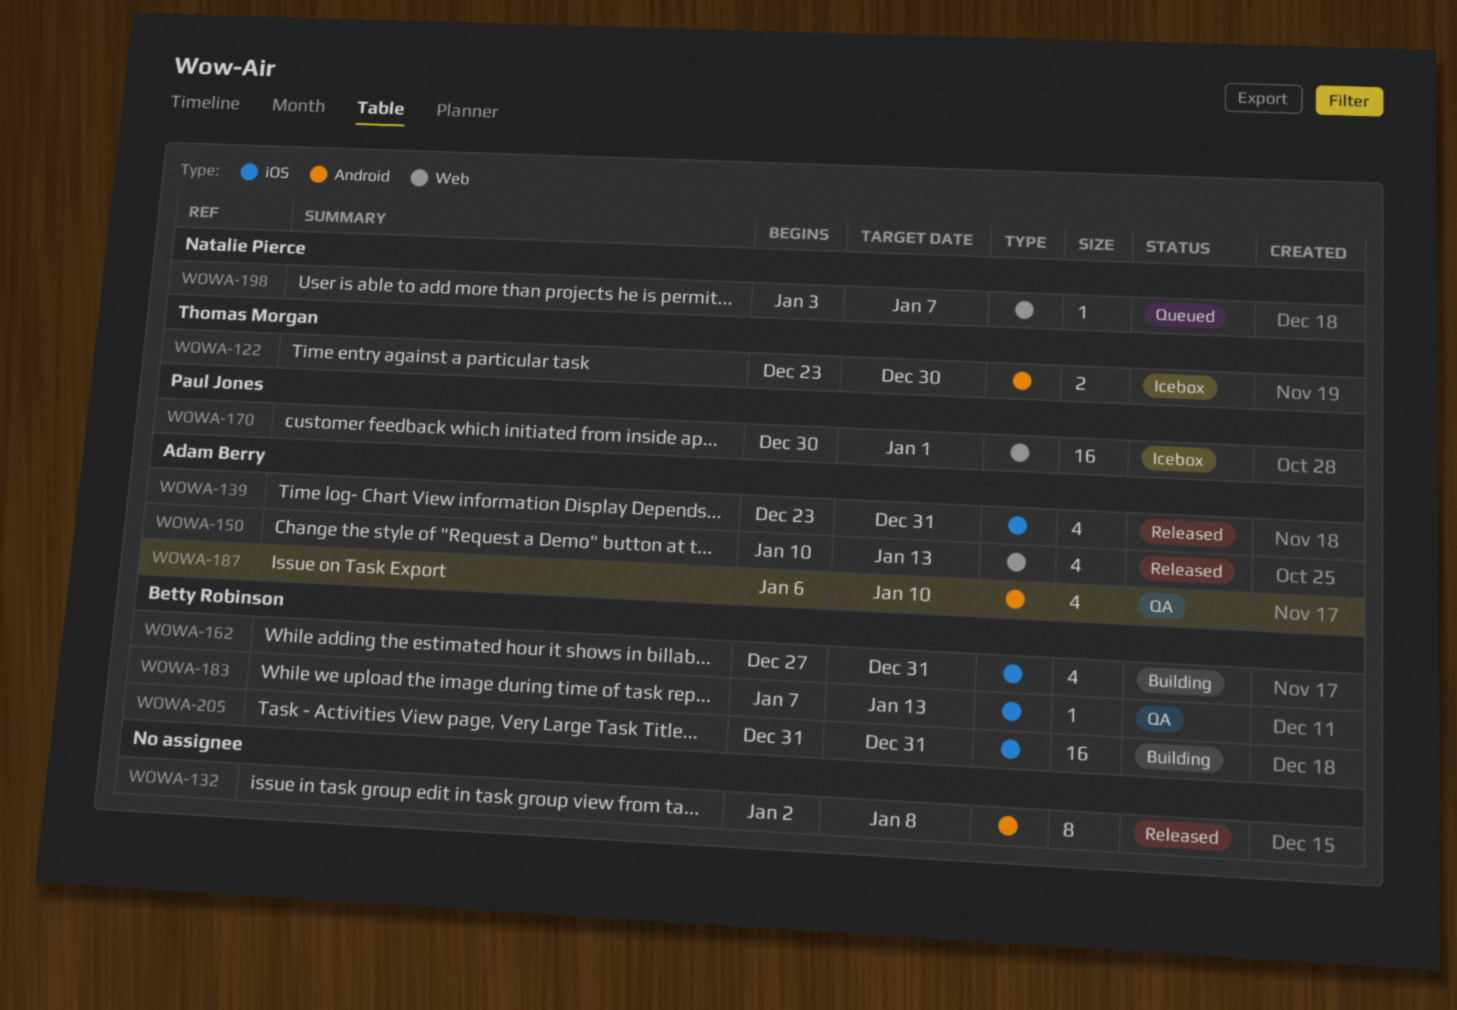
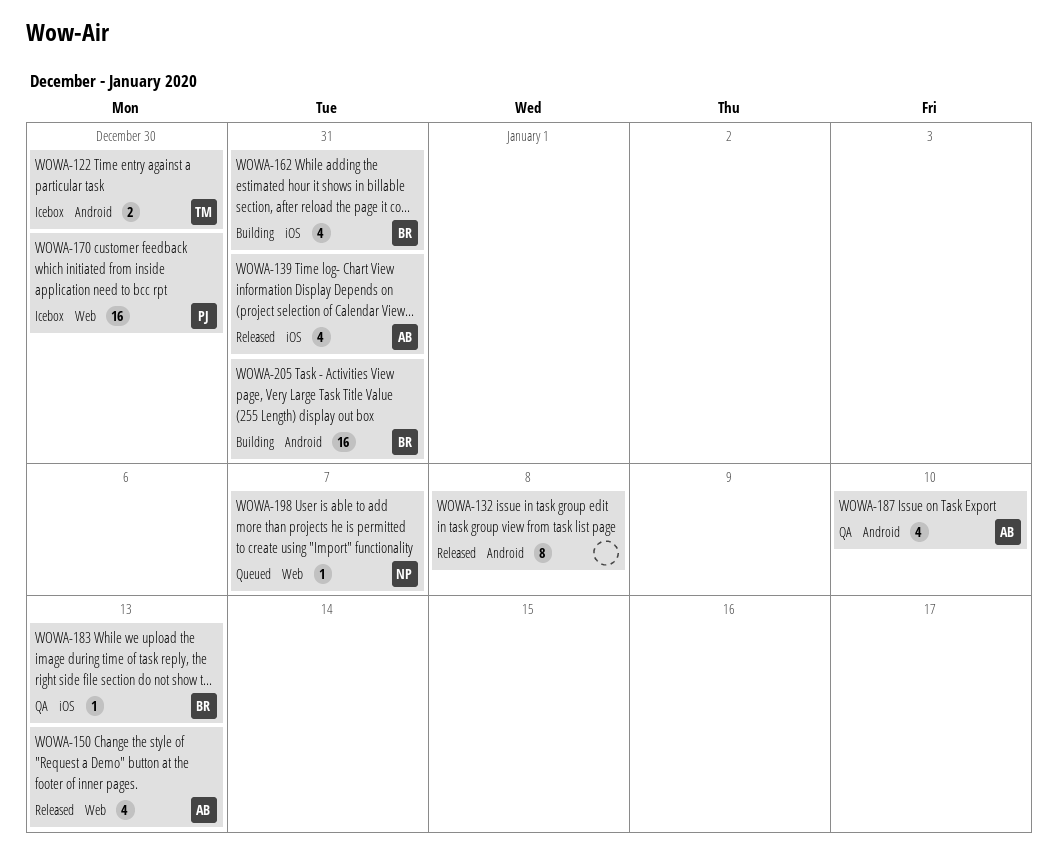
WOWA-170, due: Jan 1 -> Dec 30
WOWA-205, label: iOS -> Android

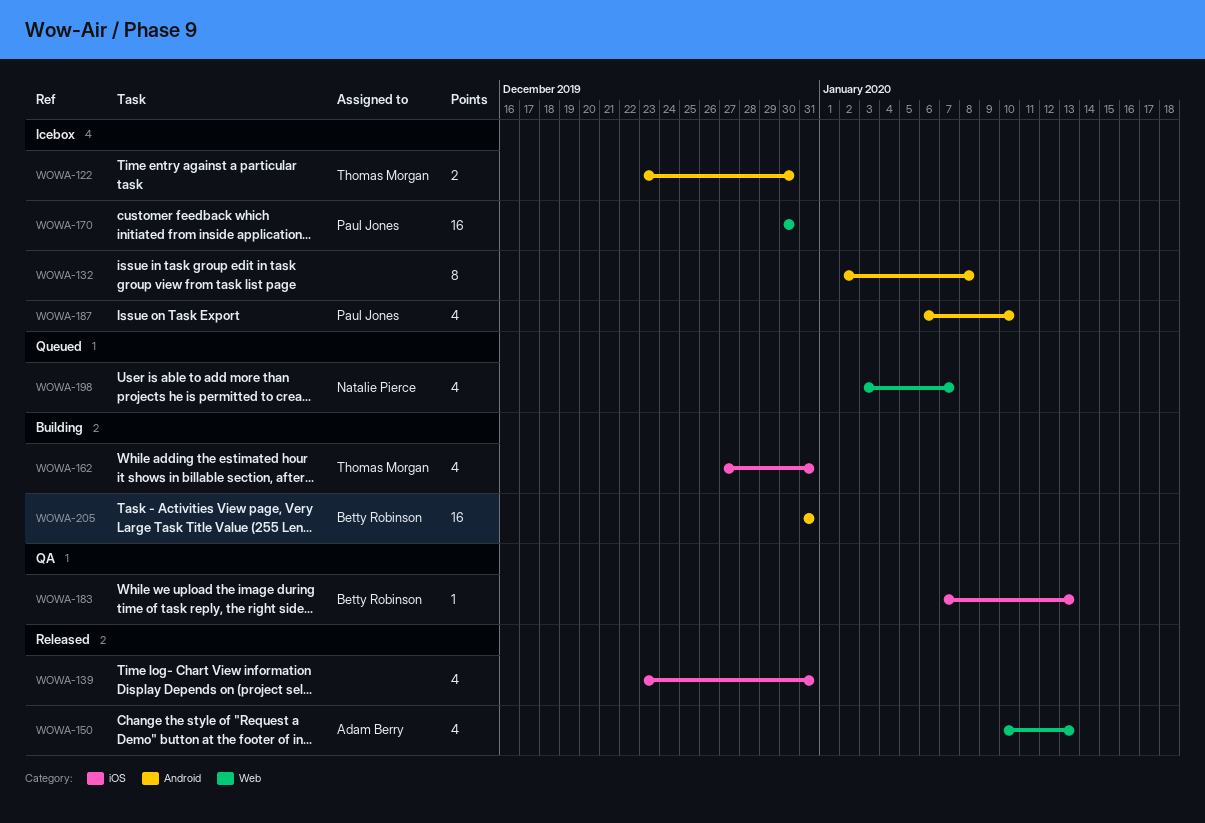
WOWA-132, status: Released -> Icebox
WOWA-139, owner: Adam Berry -> none
WOWA-162, owner: Betty Robinson -> Thomas Morgan
WOWA-187, status: QA -> Icebox
WOWA-187, owner: Adam Berry -> Paul Jones
WOWA-198, estimate: 1 -> 4

